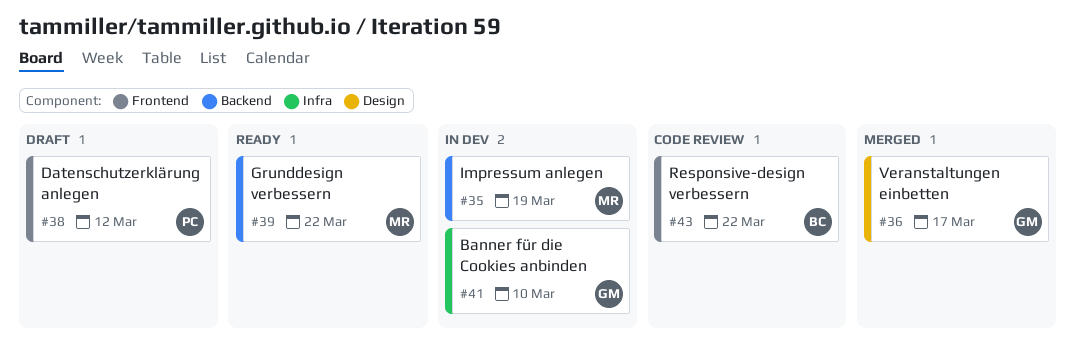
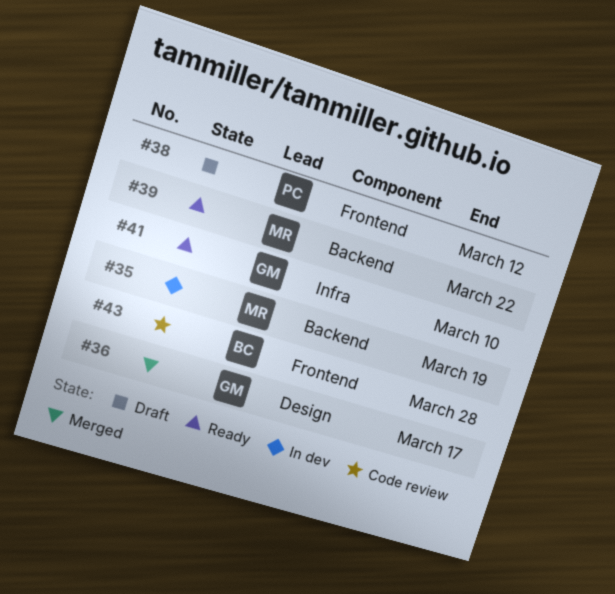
#41, status: In dev -> Ready
#43, due: Mar 22 -> Mar 28

